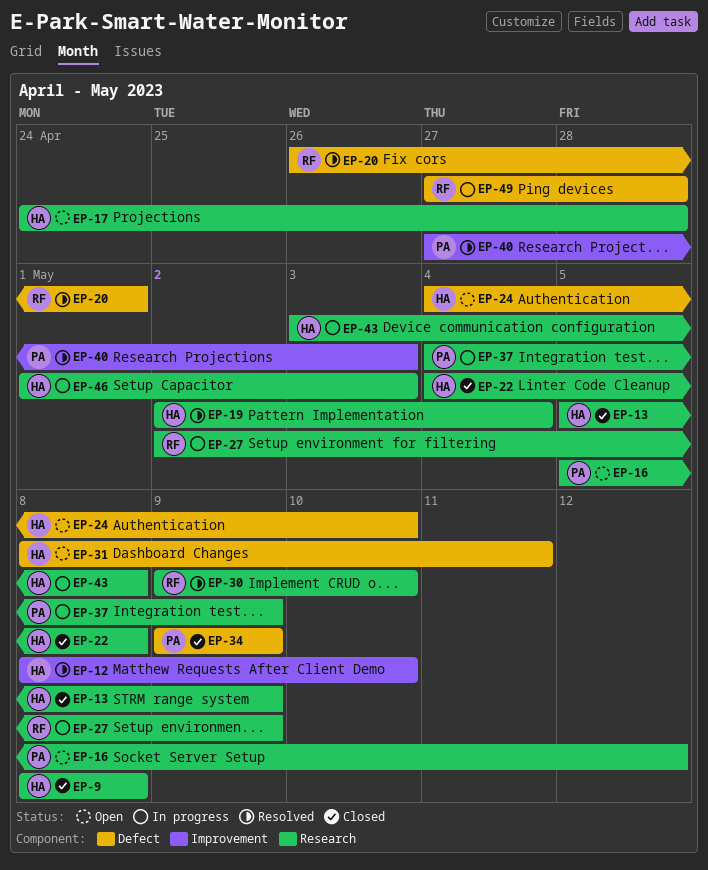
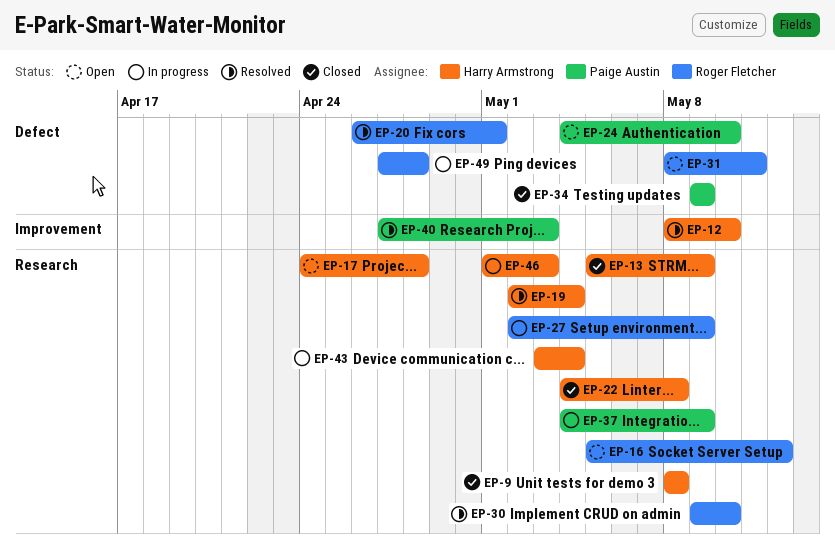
EP-16, owner: Paige Austin -> Roger Fletcher
EP-24, owner: Harry Armstrong -> Paige Austin
EP-31, owner: Harry Armstrong -> Roger Fletcher
EP-43, due: May 8 -> May 4

